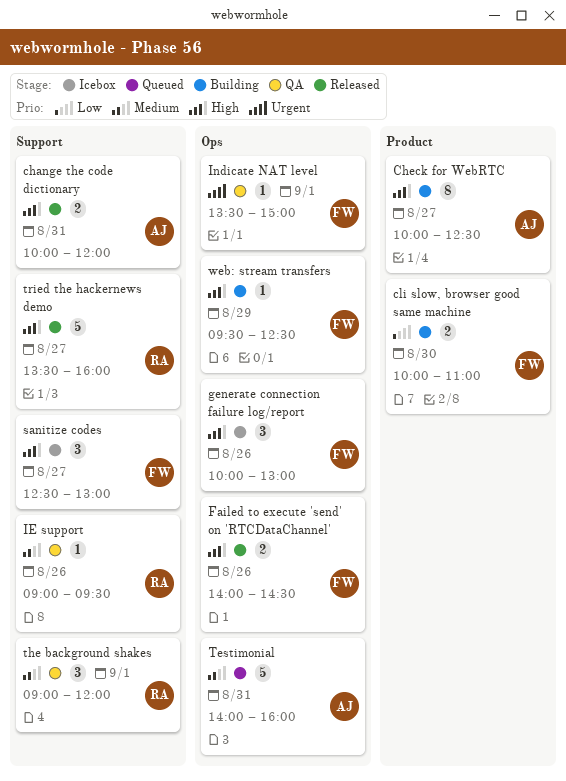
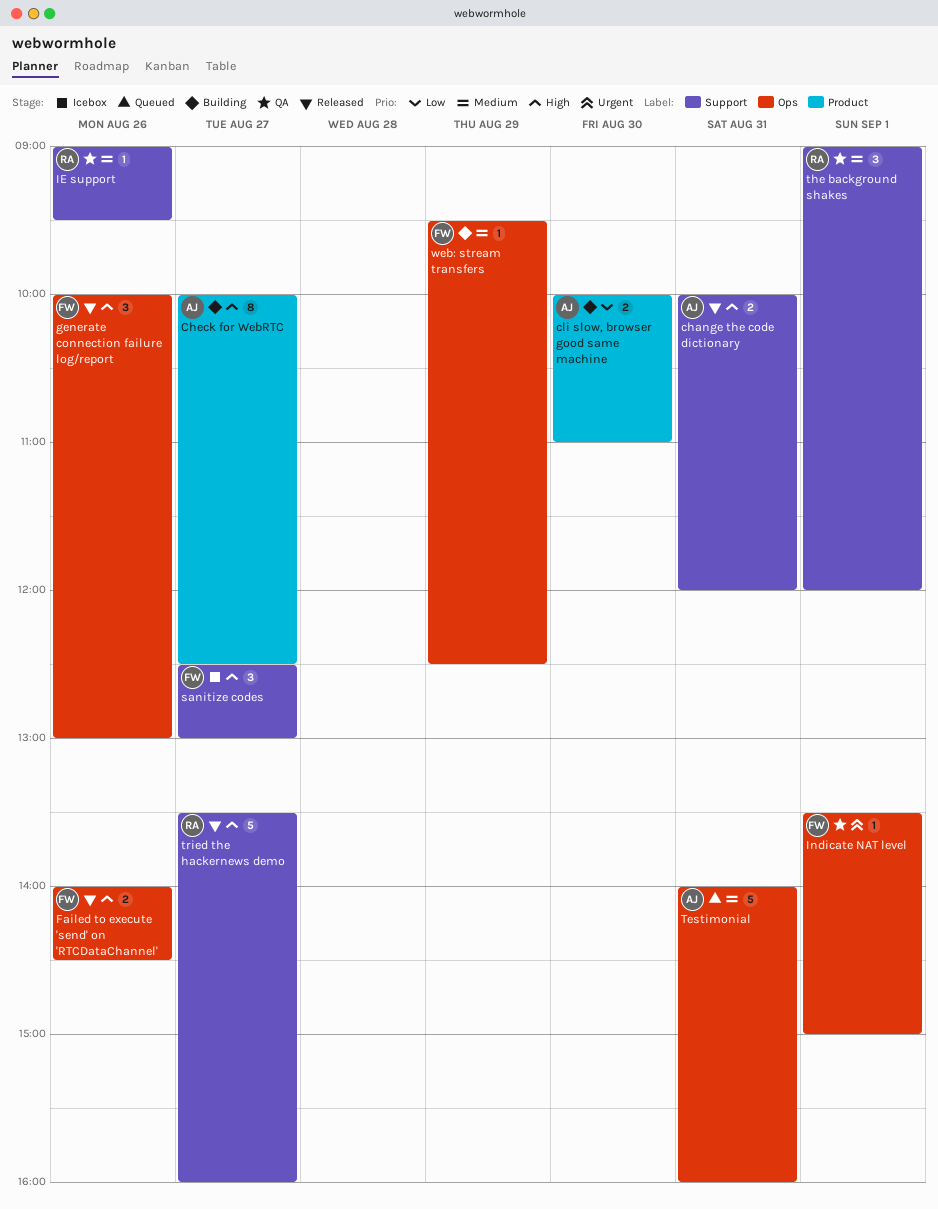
cli slow, browser good same machine, owner: FW -> AJ
generate connection failure log/report, status: Icebox -> Released
web: stream transfers, priority: High -> Medium

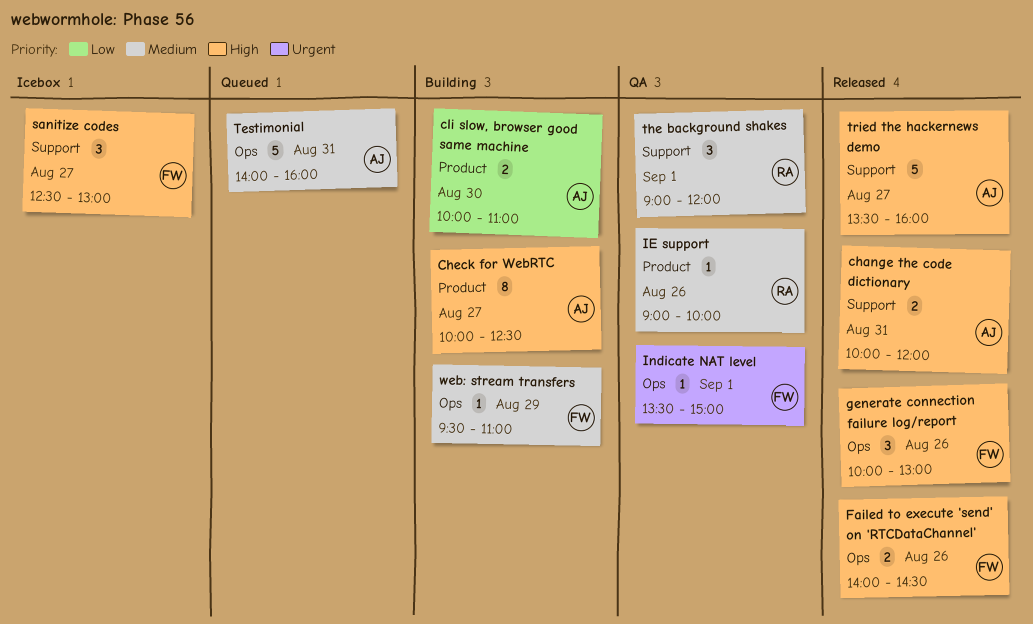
IE support, label: Support -> Product
IE support, ends: 09:30 -> 10:00
tried the hackernews demo, owner: RA -> AJ
web: stream transfers, ends: 12:30 -> 11:00

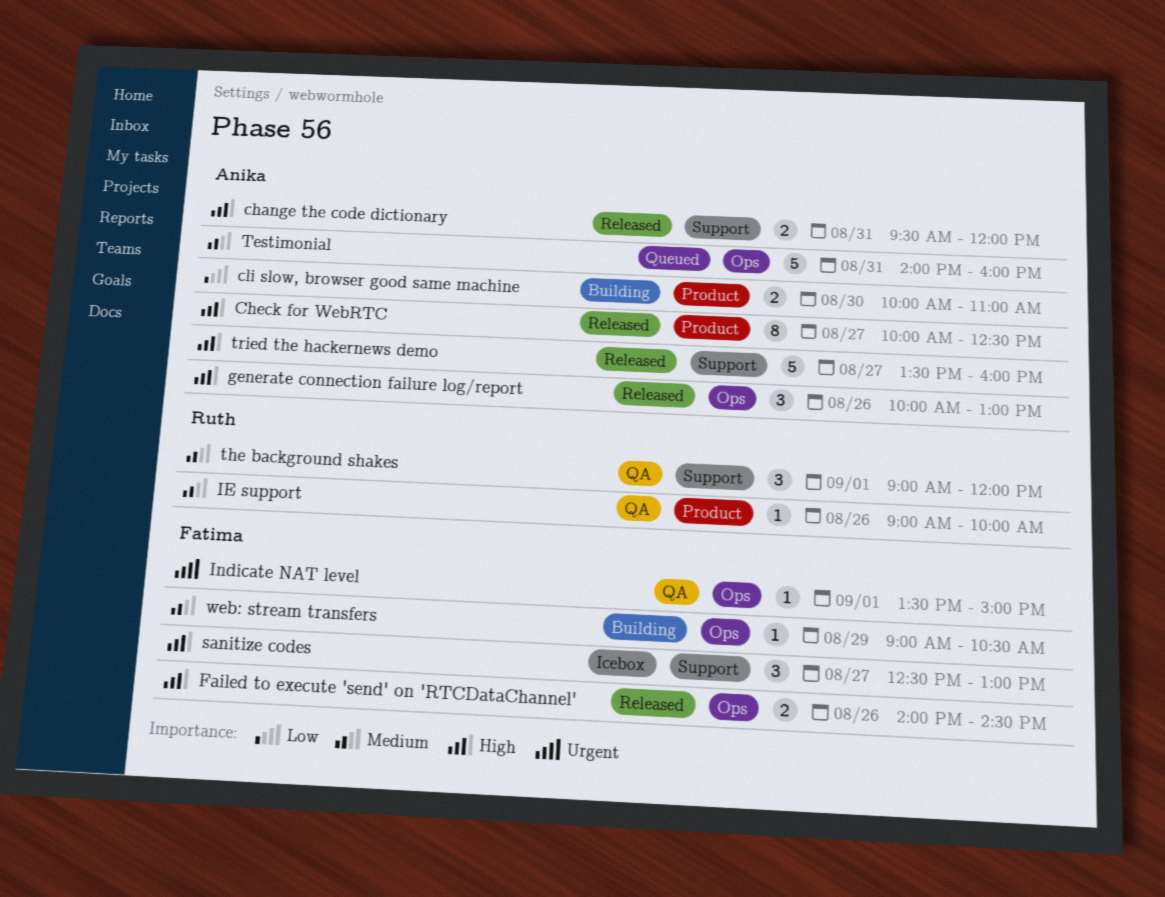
change the code dictionary, begins: 10:00 -> 09:30
Check for WebRTC, status: Building -> Released
generate connection failure log/report, owner: Fatima -> Anika
web: stream transfers, begins: 09:30 -> 09:00
web: stream transfers, ends: 11:00 -> 10:30

